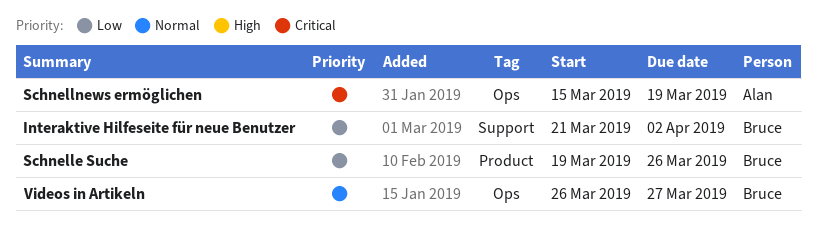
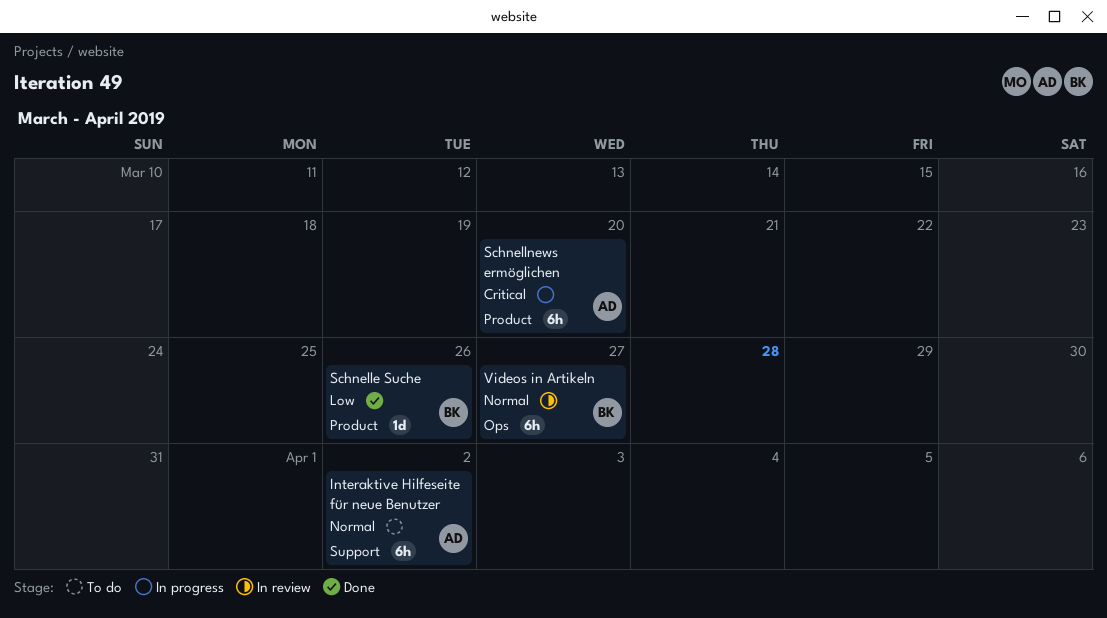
Interaktive Hilfeseite für neue Benutzer, owner: Bruce -> Alan
Interaktive Hilfeseite für neue Benutzer, priority: Low -> Normal
Schnellnews ermöglichen, label: Ops -> Product
Schnellnews ermöglichen, due: Mar 19 -> Mar 20

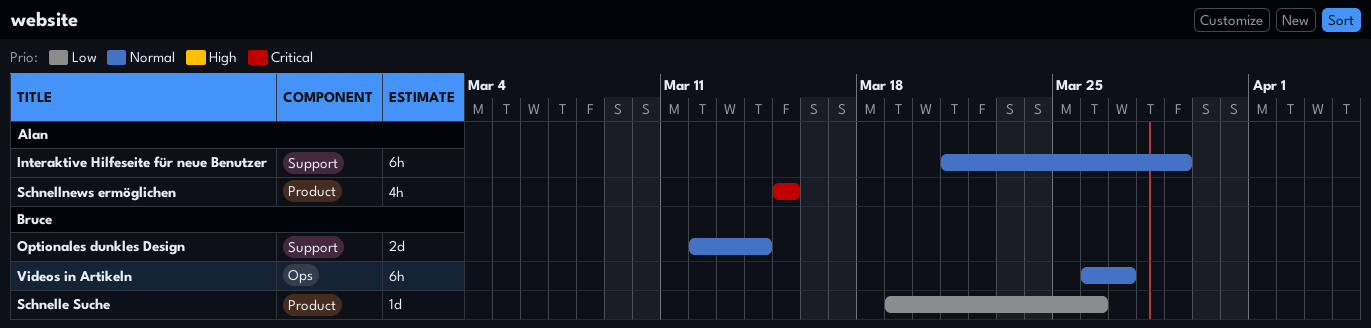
Interaktive Hilfeseite für neue Benutzer, due: Apr 2 -> Mar 29
Optionales dunkles Design: none -> present
Schnellnews ermöglichen, estimate: 6h -> 4h
Schnellnews ermöglichen, due: Mar 20 -> Mar 15

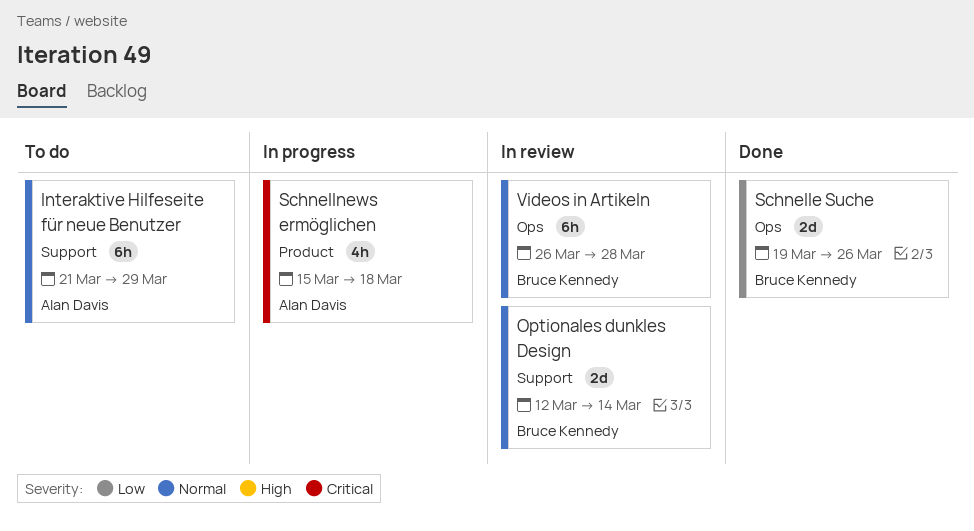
Schnelle Suche, label: Product -> Ops
Schnelle Suche, estimate: 1d -> 2d
Schnellnews ermöglichen, due: Mar 15 -> Mar 18
Videos in Artikeln, due: Mar 27 -> Mar 28

